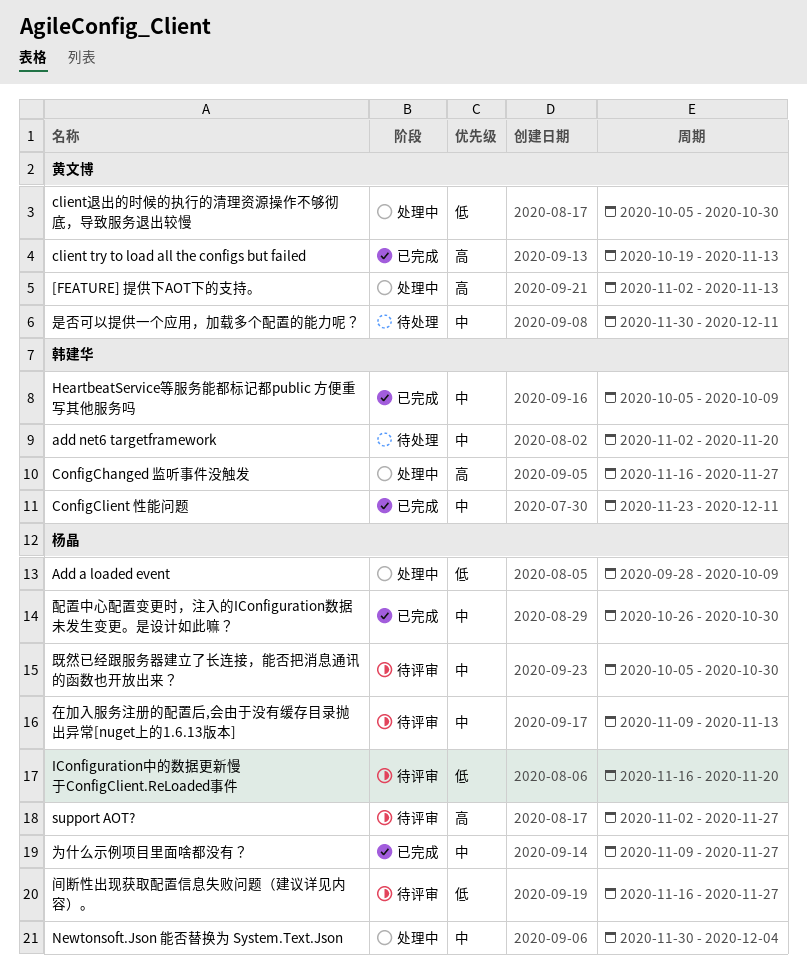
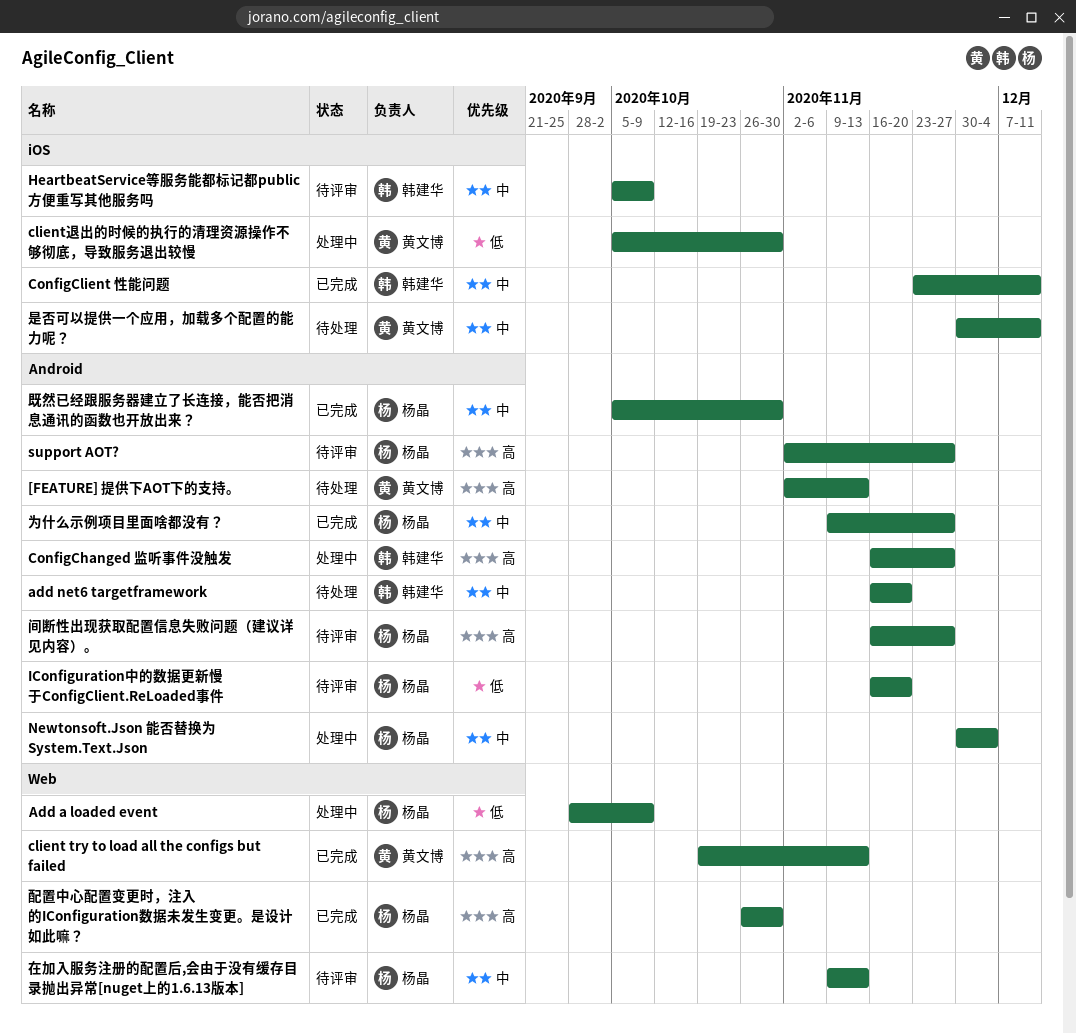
[FEATURE] 提供下AOT下的支持。, status: 处理中 -> 待处理
add net6 targetframework, start: Nov 2 -> Nov 16
HeartbeatService等服务能都标记都public 方便重写其他服务吗, status: 已完成 -> 待评审
既然已经跟服务器建立了长连接，能否把消息通讯的函数也开放出来？, status: 待评审 -> 已完成
配置中心配置变更时，注入的IConfiguration数据未发生变更。是设计如此嘛？, priority: 中 -> 高
间断性出现获取配置信息失败问题（建议详见内容）。, priority: 低 -> 高

